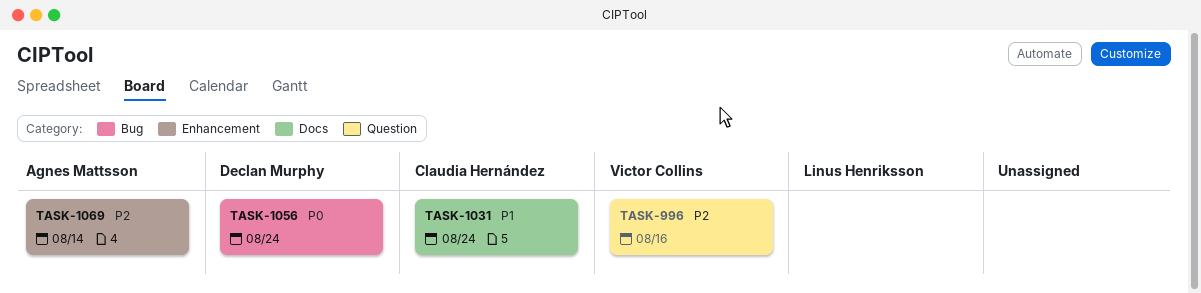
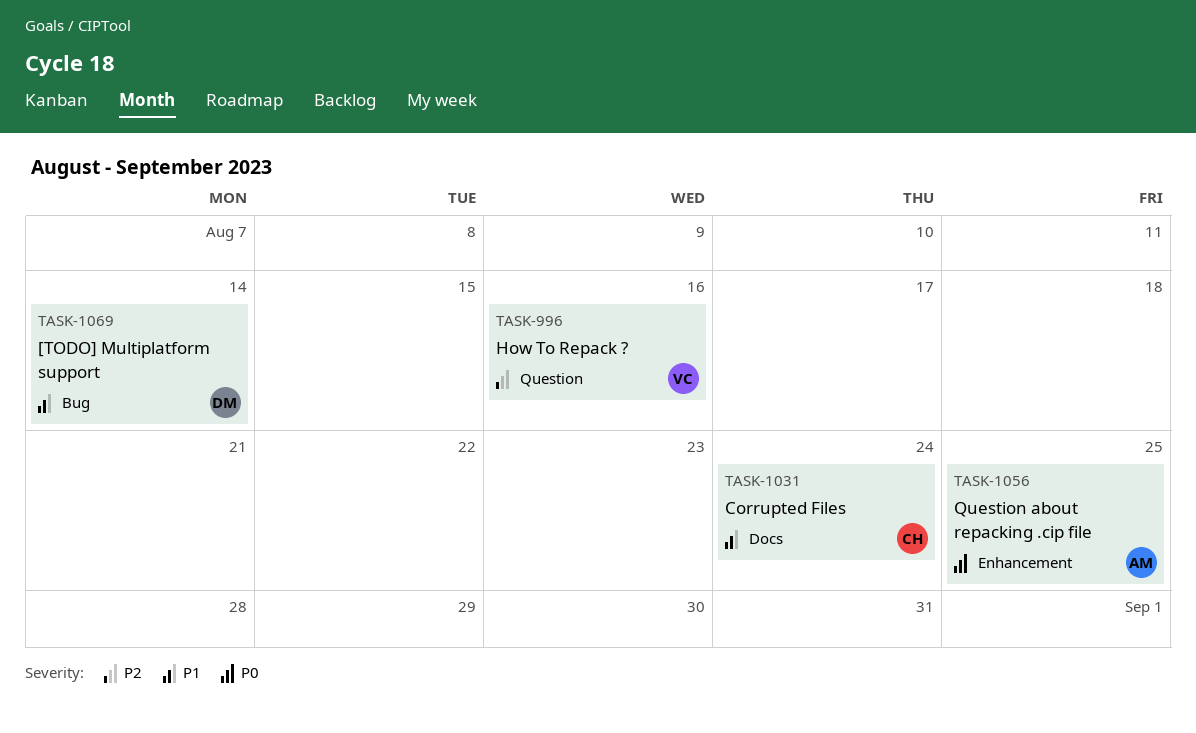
TASK-1056, owner: Declan Murphy -> Agnes Mattsson
TASK-1056, label: Bug -> Enhancement
TASK-1056, due: Aug 24 -> Aug 25
TASK-1069, owner: Agnes Mattsson -> Declan Murphy
TASK-1069, priority: P2 -> P1
TASK-1069, label: Enhancement -> Bug

